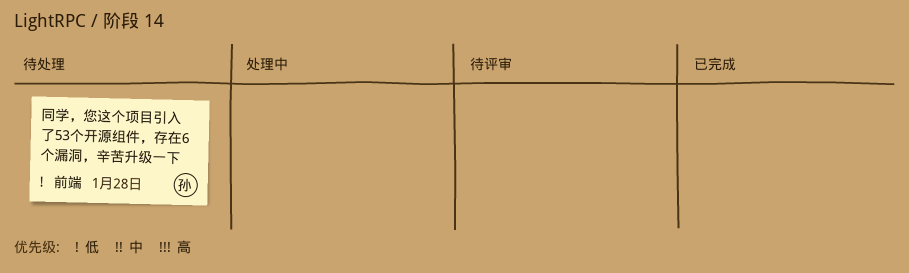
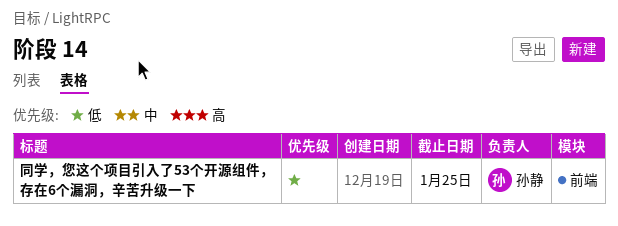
同学，您这个项目引入了53个开源组件，存在6个漏洞，辛苦升级一下, due: Jan 28 -> Jan 25

